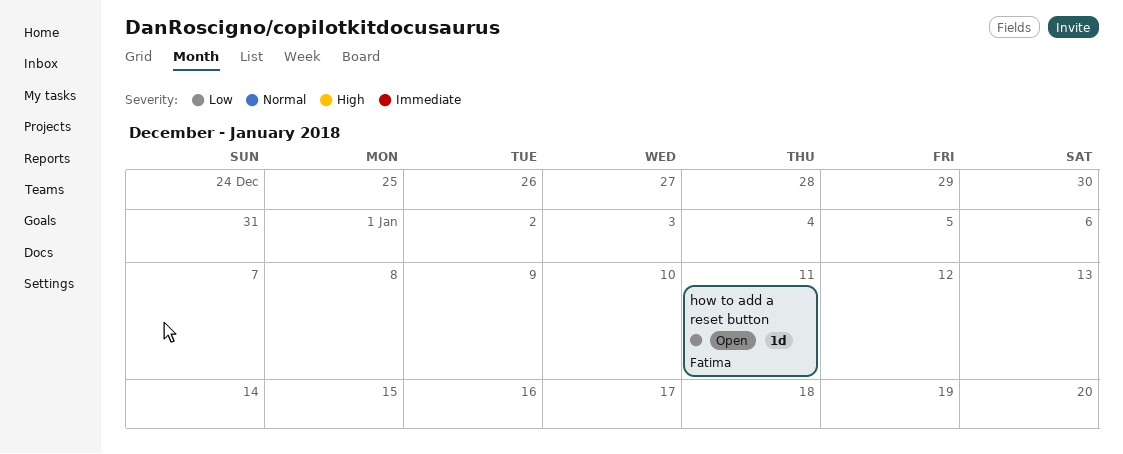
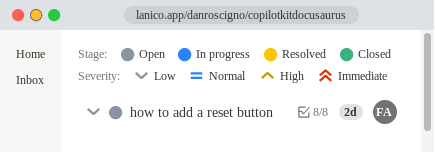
how to add a reset button, estimate: 1d -> 2d

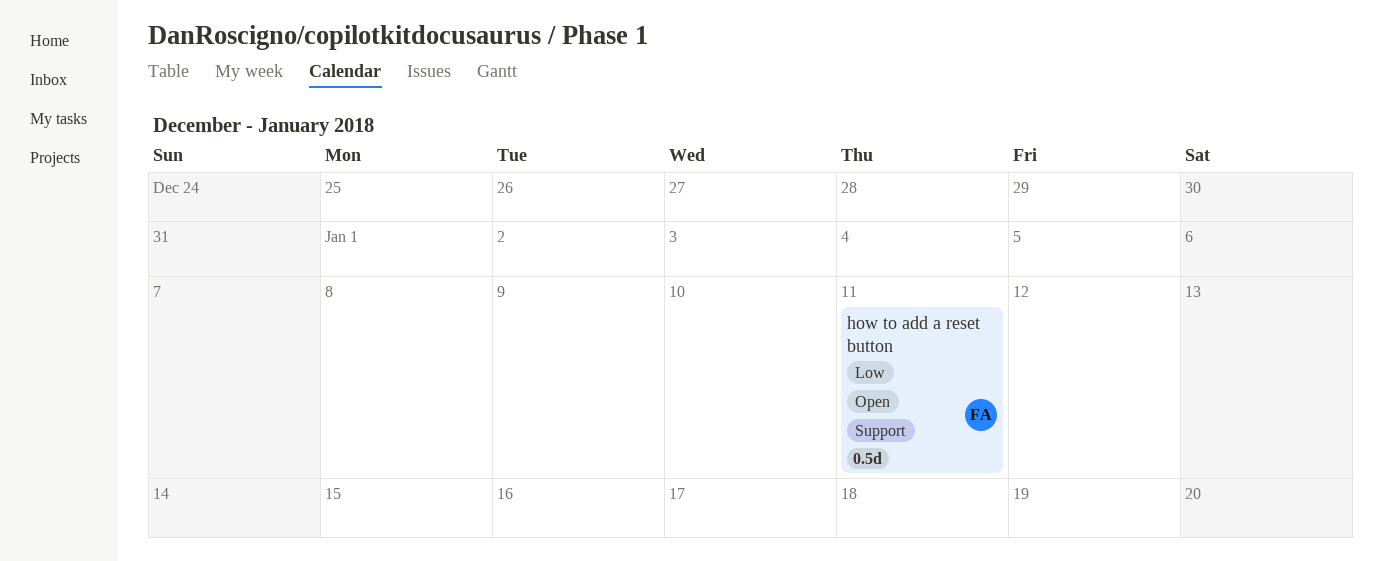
how to add a reset button, estimate: 2d -> 0.5d

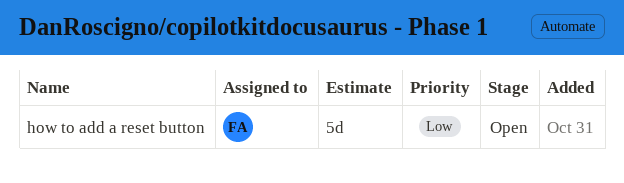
how to add a reset button, estimate: 0.5d -> 5d

